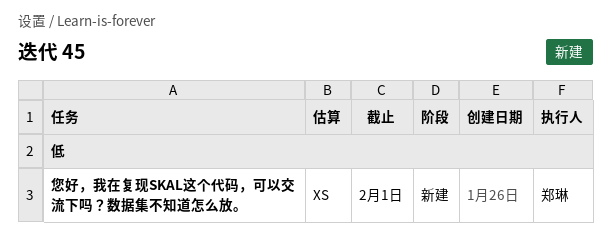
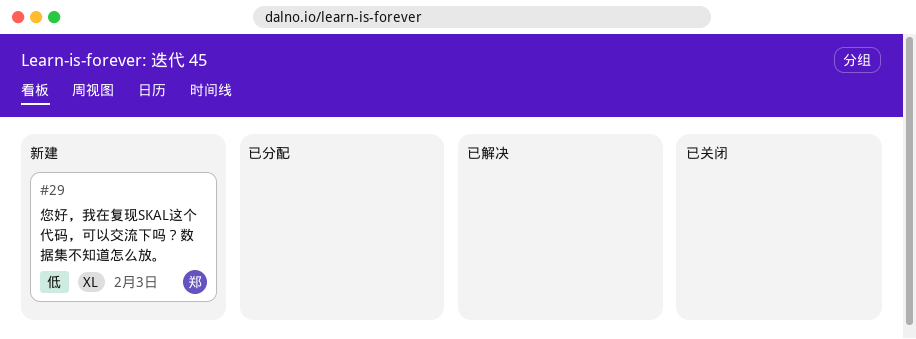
您好，我在复现SKAL这个代码，可以交流下吗？数据集不知道怎么放。, estimate: XS -> XL
您好，我在复现SKAL这个代码，可以交流下吗？数据集不知道怎么放。, due: Feb 1 -> Feb 3

